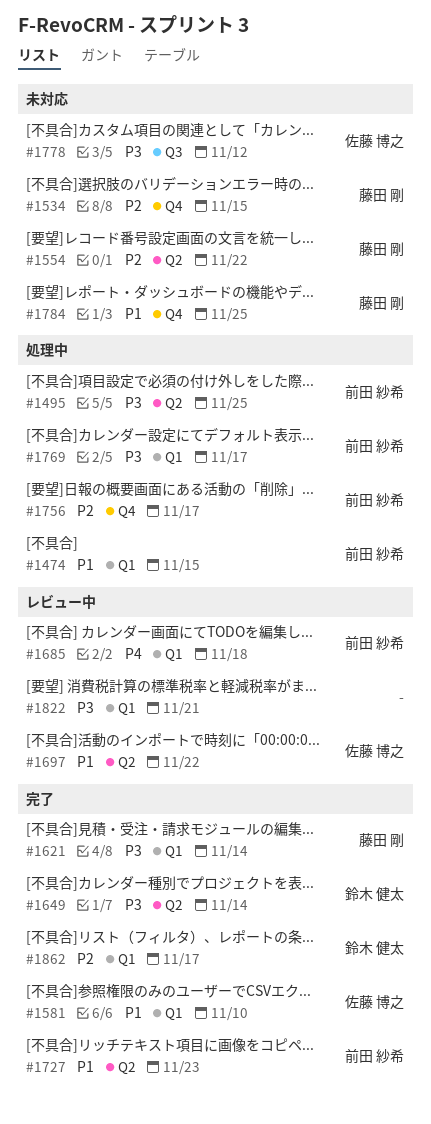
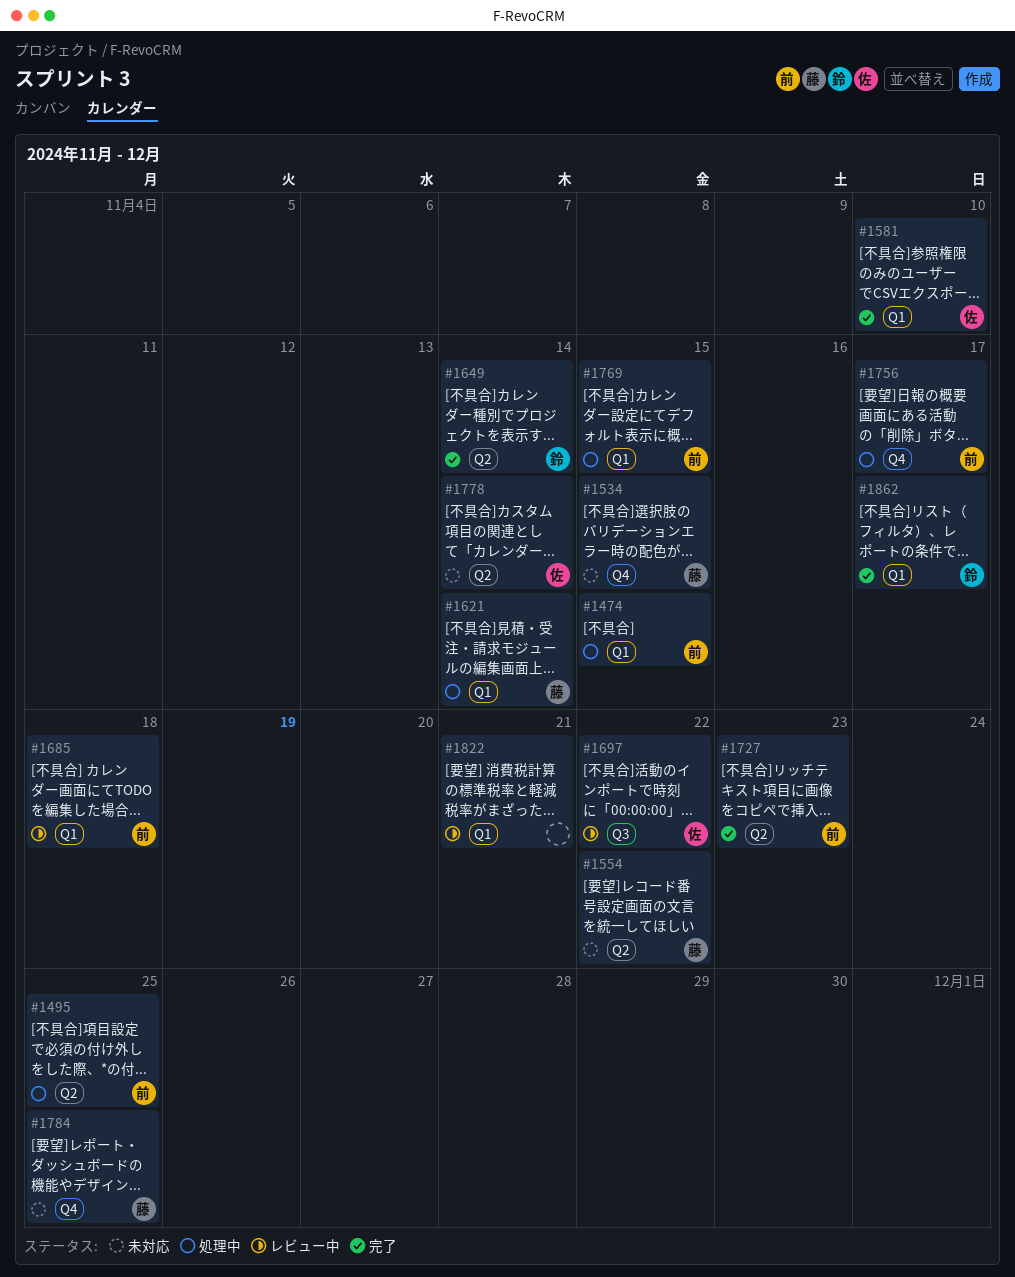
#1621, status: 完了 -> 処理中
#1697, label: Q2 -> Q3
#1769, due: Nov 17 -> Nov 15
#1778, label: Q3 -> Q2
#1778, due: Nov 12 -> Nov 14

